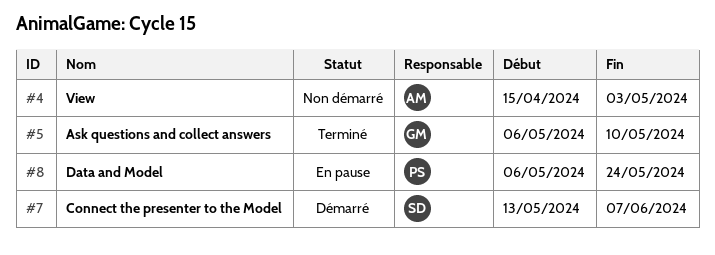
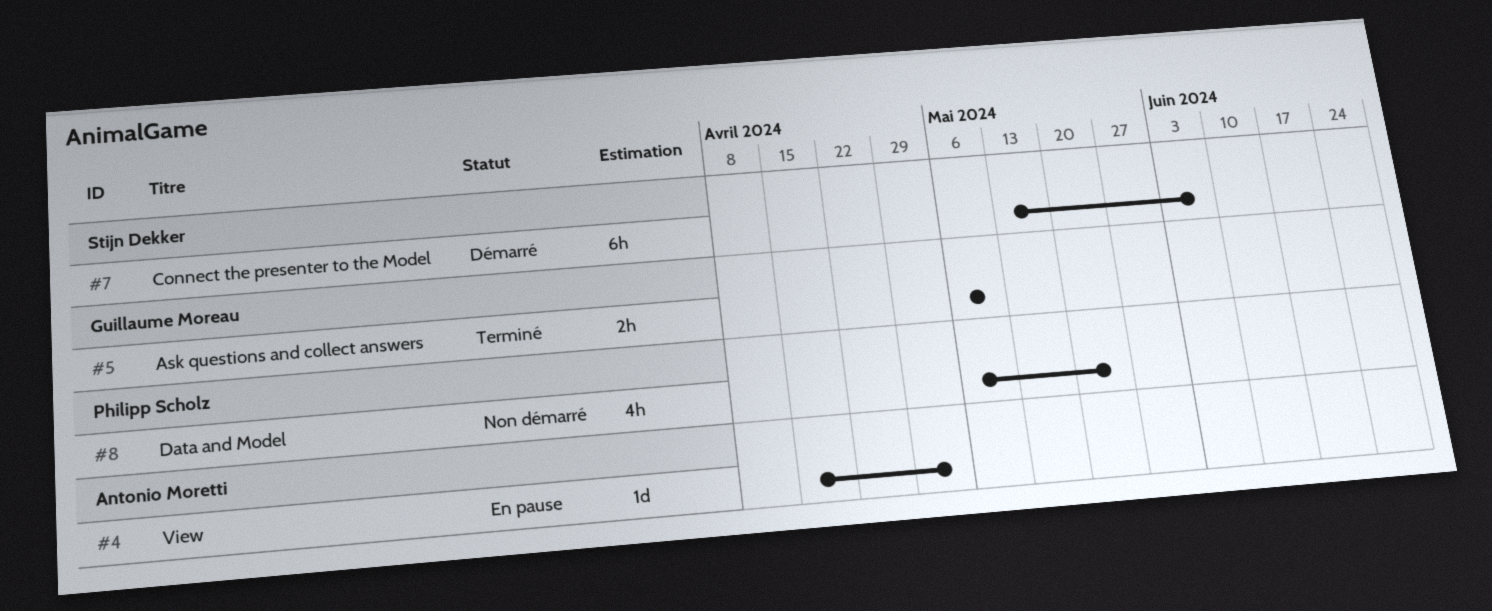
#4, status: Non démarré -> En pause
#8, status: En pause -> Non démarré

